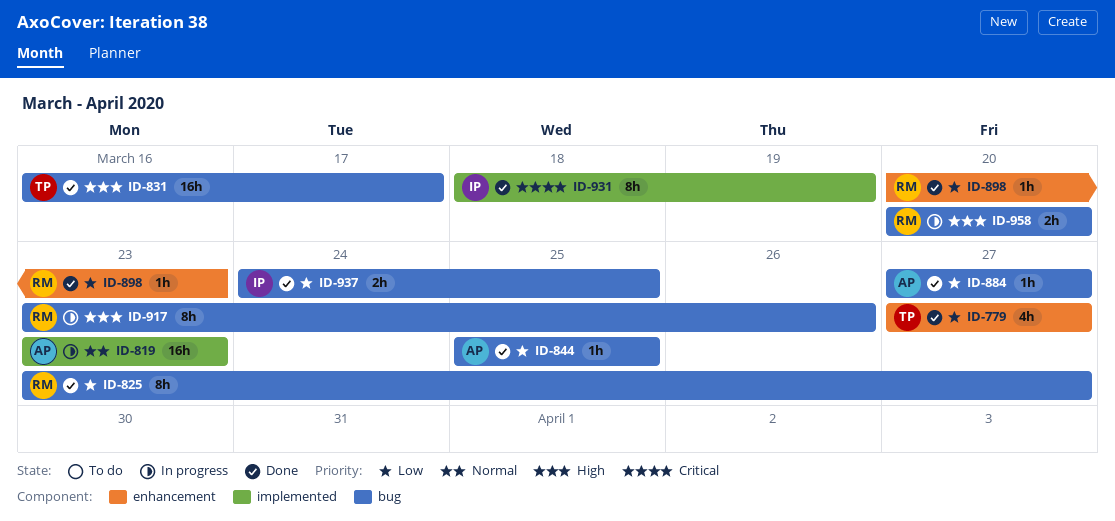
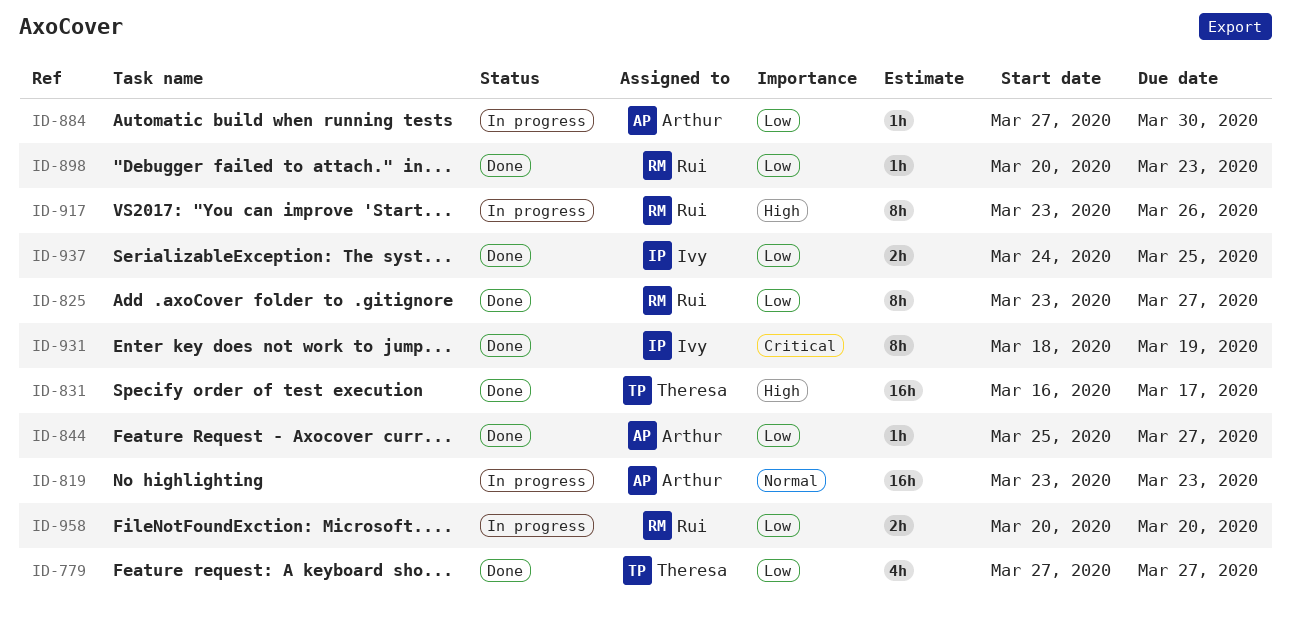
ID-844, due: Mar 25 -> Mar 27
ID-884, status: Done -> In progress
ID-884, due: Mar 27 -> Mar 30
ID-958, priority: High -> Low

